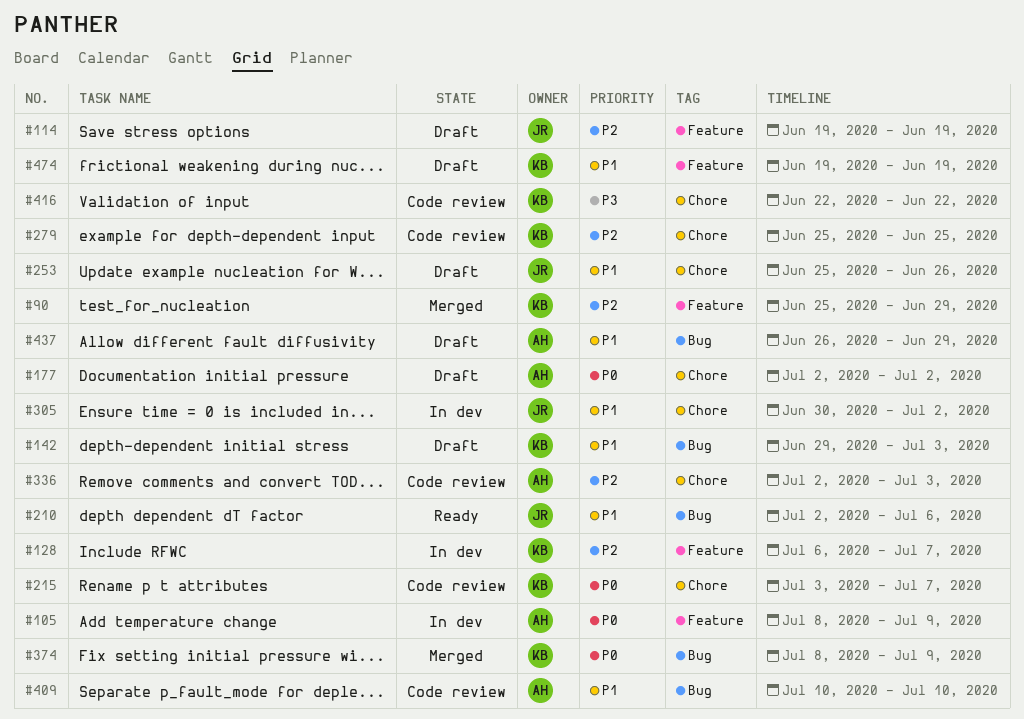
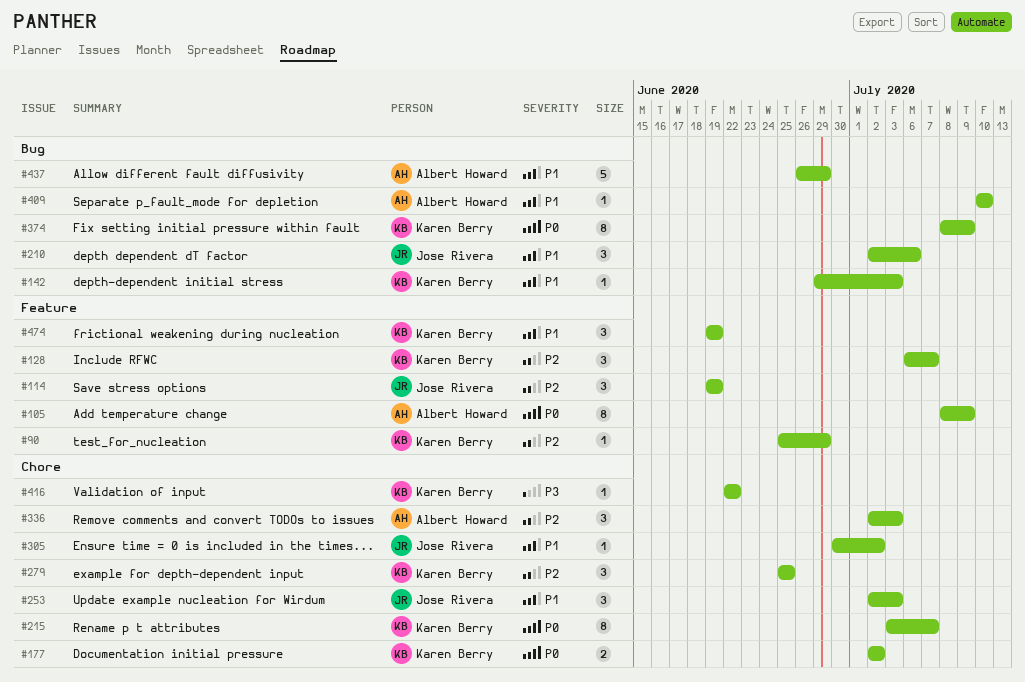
#177, owner: Albert Howard -> Karen Berry
#253, start: Jun 25 -> Jul 2
#253, due: Jun 26 -> Jul 3

